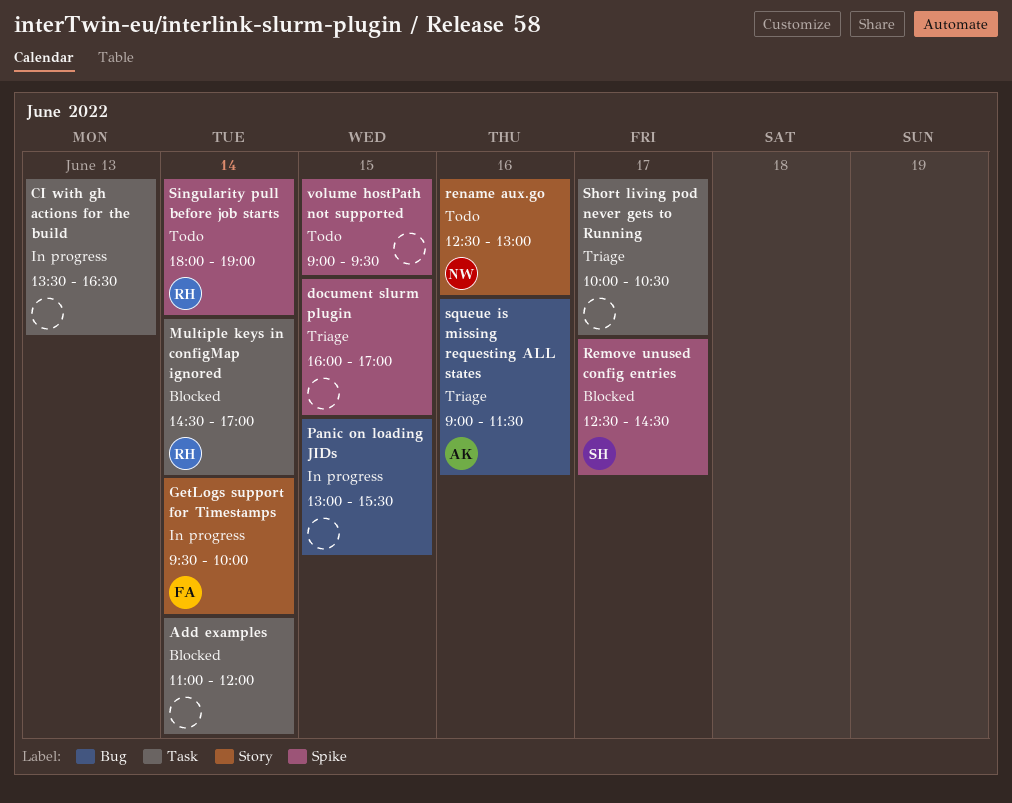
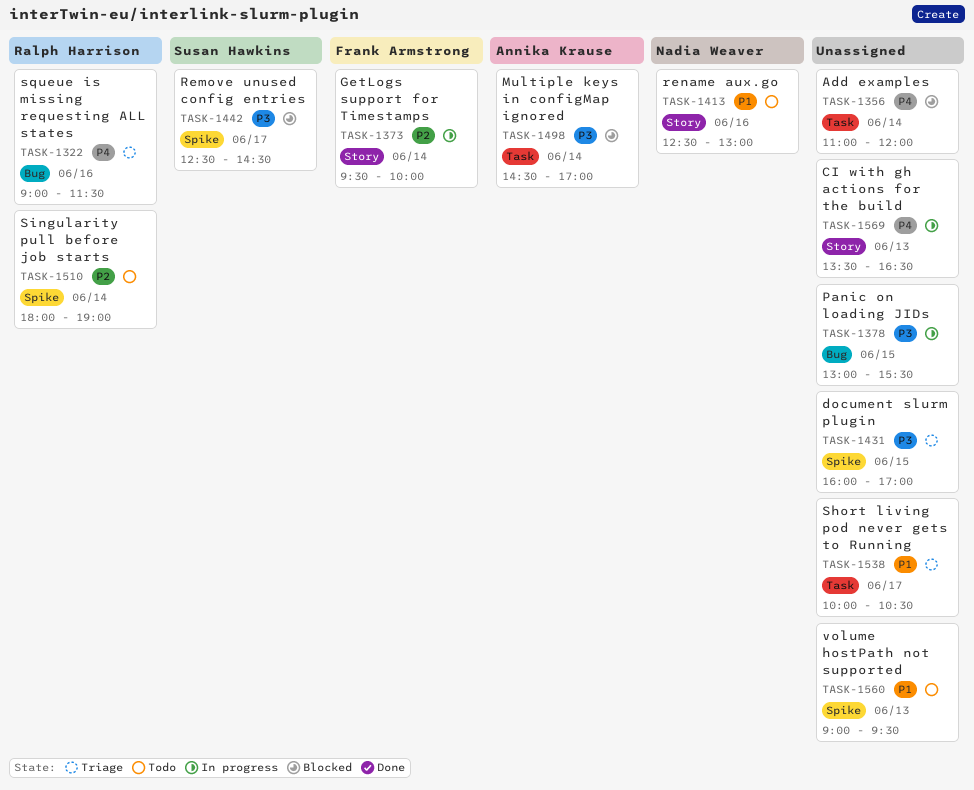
CI with gh actions for the build, label: Task -> Story
Multiple keys in configMap ignored, owner: Ralph Harrison -> Annika Krause
squeue is missing requesting ALL states, owner: Annika Krause -> Ralph Harrison
volume hostPath not supported, day: Jun 15 -> Jun 13

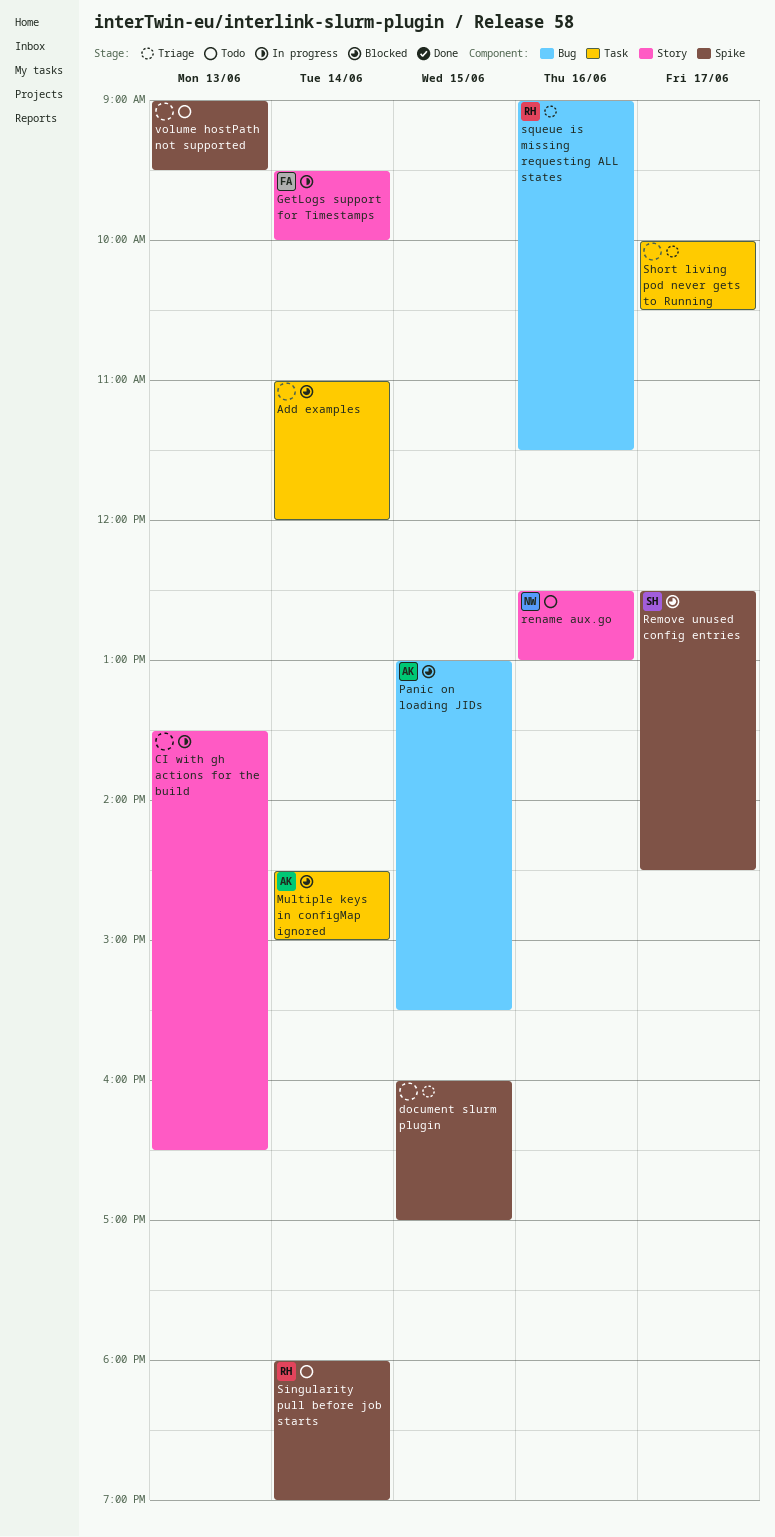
Multiple keys in configMap ignored, ends: 17:00 -> 15:00
Panic on loading JIDs, status: In progress -> Blocked
Panic on loading JIDs, owner: none -> Annika Krause

